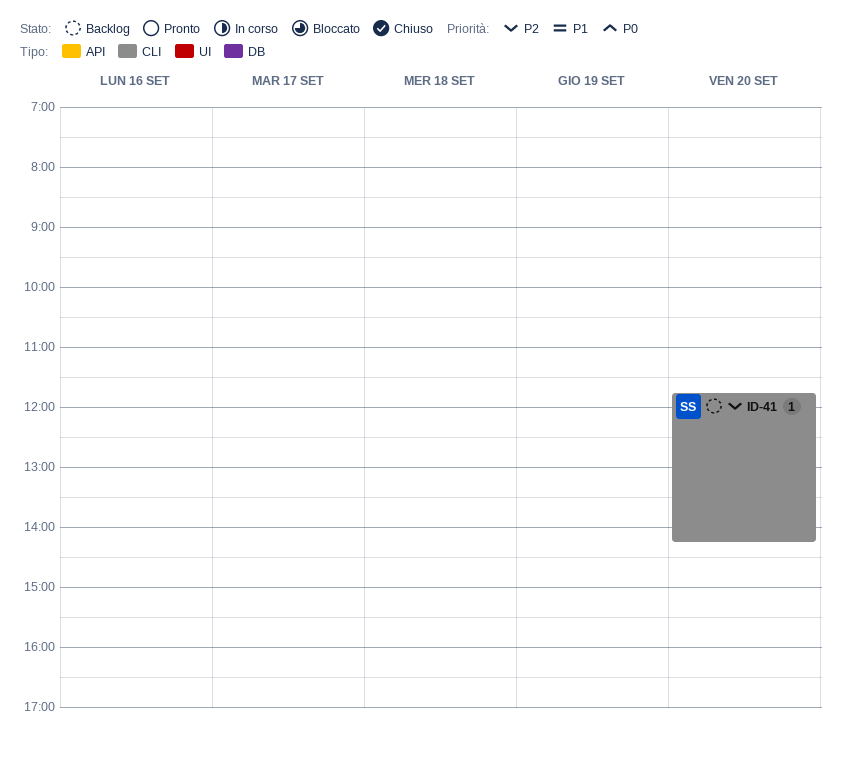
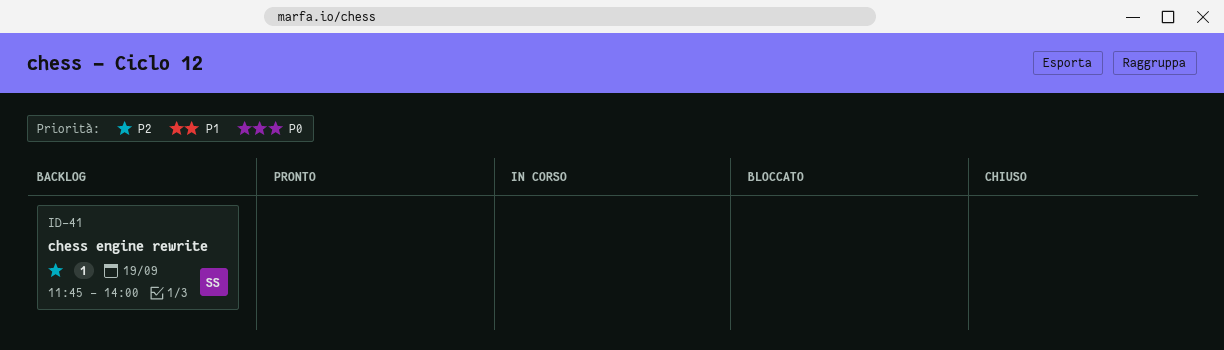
ID-41, day: Sep 20 -> Sep 19
ID-41, ends: 14:15 -> 14:00

